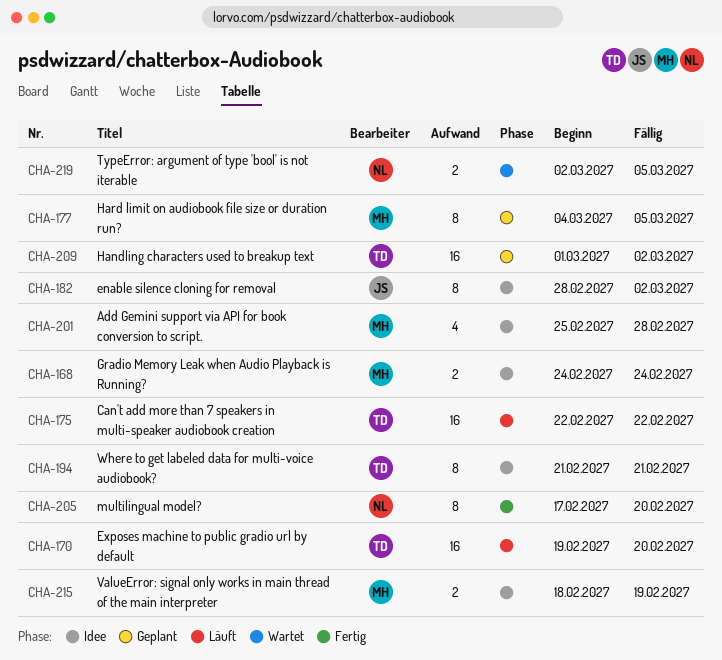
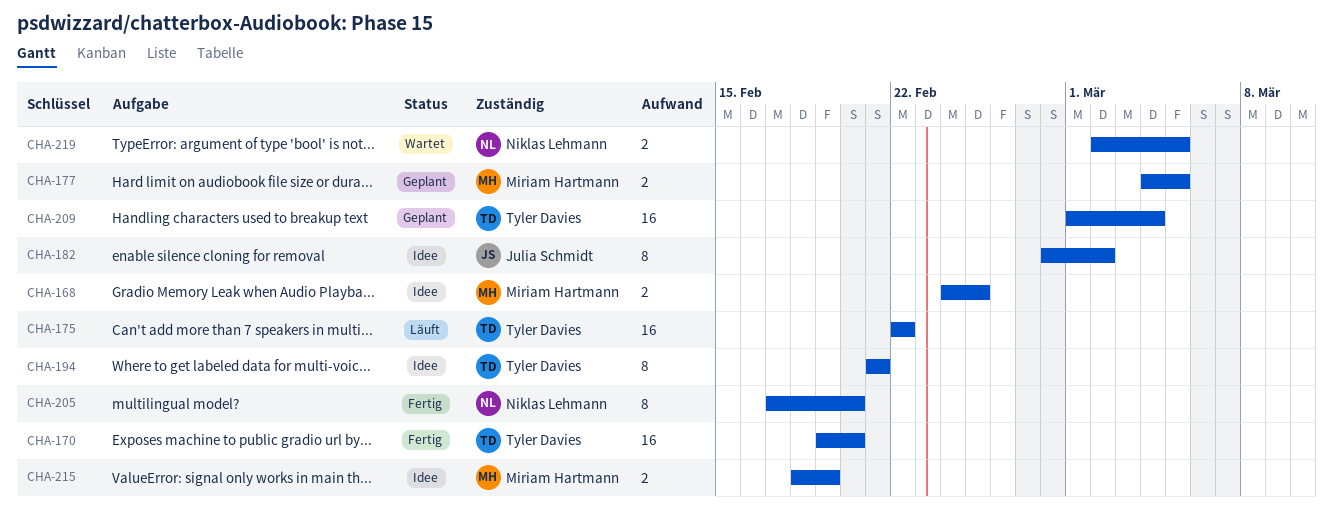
CHA-168, due: Feb 24 -> Feb 25
CHA-170, status: Läuft -> Fertig
CHA-177, estimate: 8 -> 2
CHA-201: present -> none
CHA-209, due: Mar 2 -> Mar 4

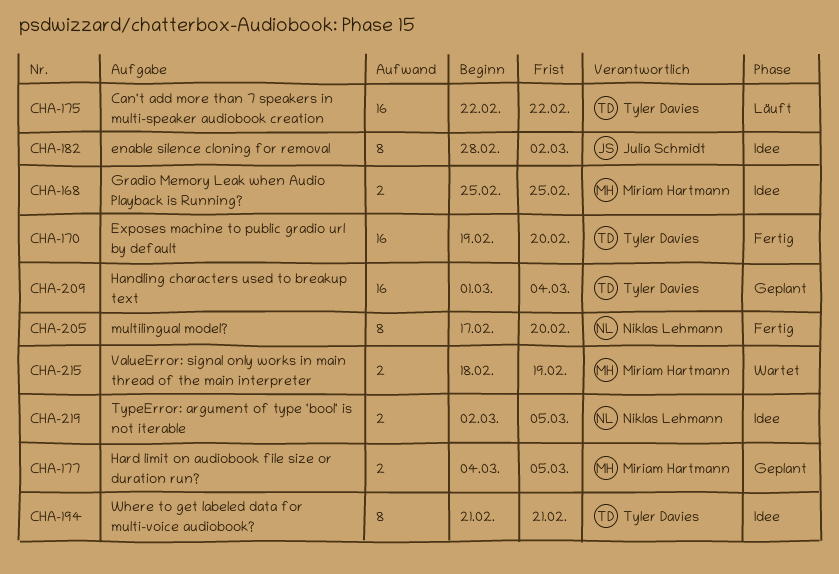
CHA-168, start: Feb 24 -> Feb 25
CHA-215, status: Idee -> Wartet
CHA-219, status: Wartet -> Idee

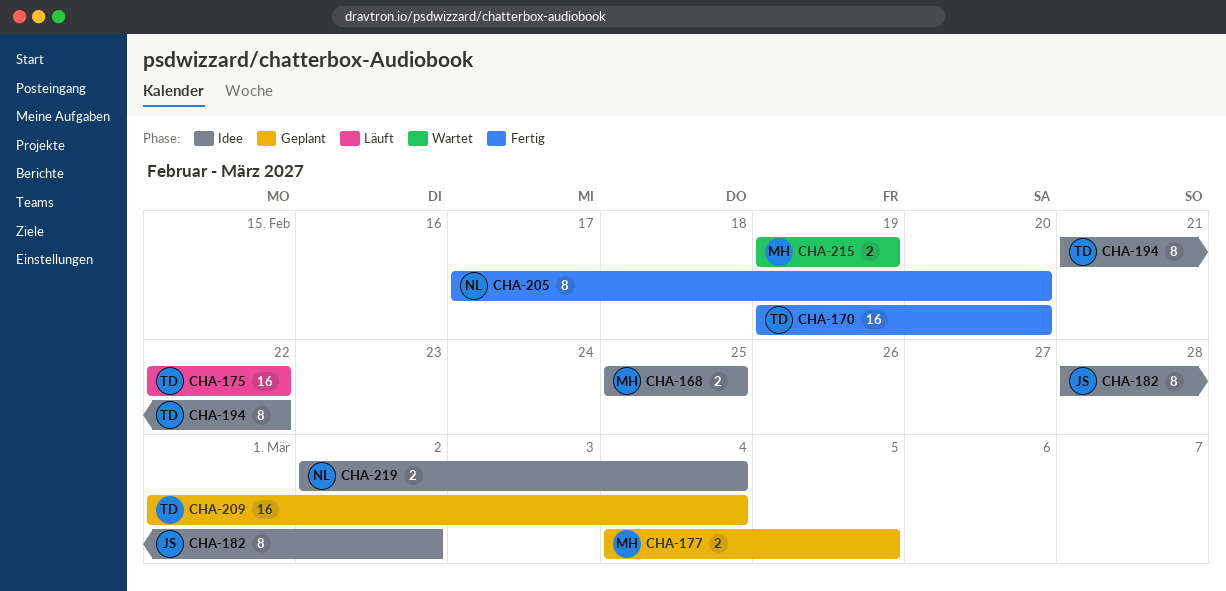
CHA-194, due: Feb 21 -> Feb 22
CHA-215, start: Feb 18 -> Feb 19
CHA-219, due: Mar 5 -> Mar 4

